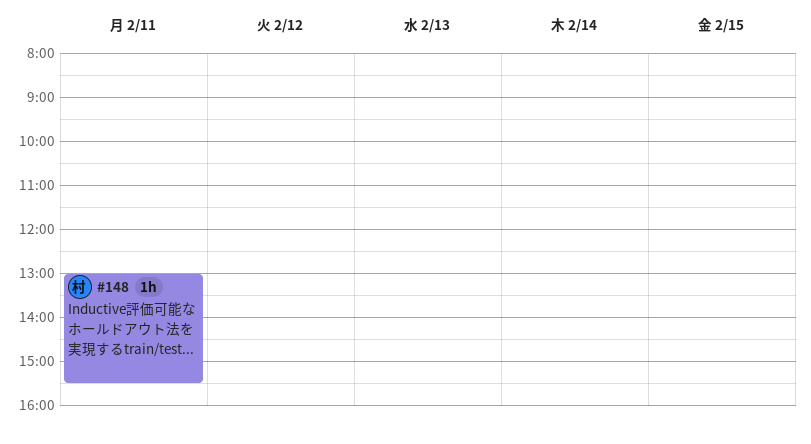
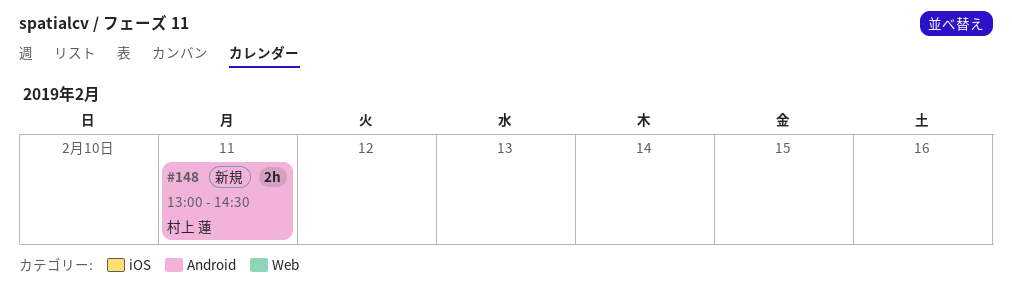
#148, estimate: 1h -> 2h
#148, ends: 15:30 -> 14:30

